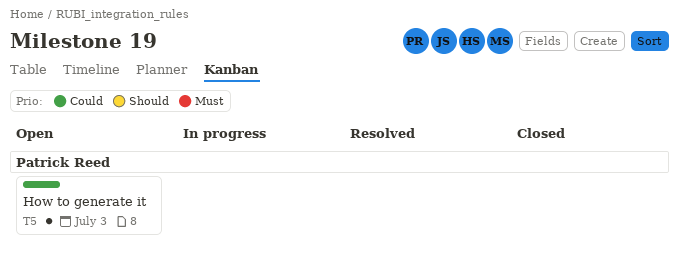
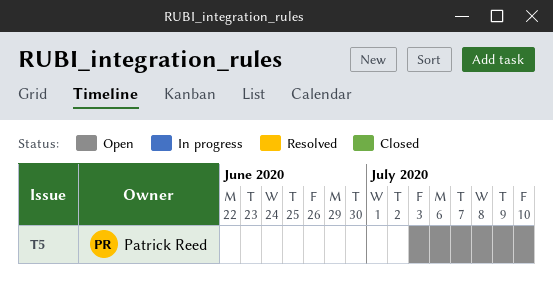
T5, due: Jul 3 -> Jul 10

